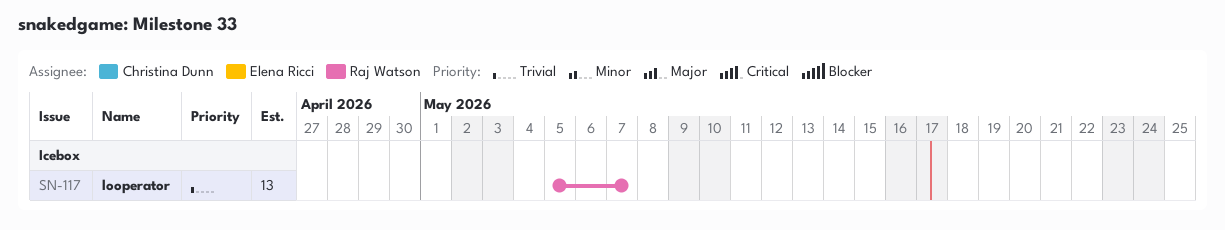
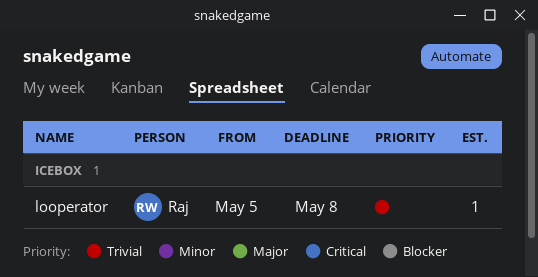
looperator, estimate: 13 -> 1
looperator, due: May 7 -> May 8

